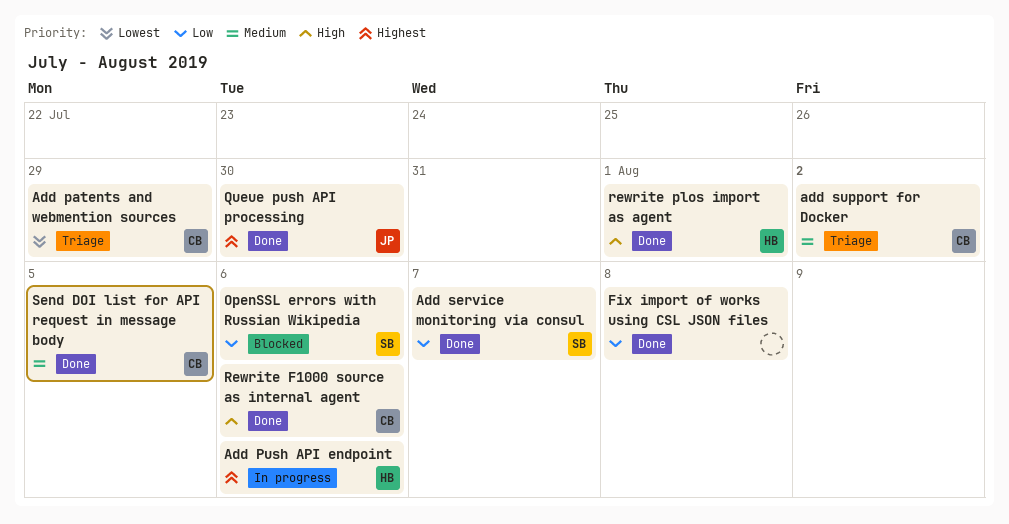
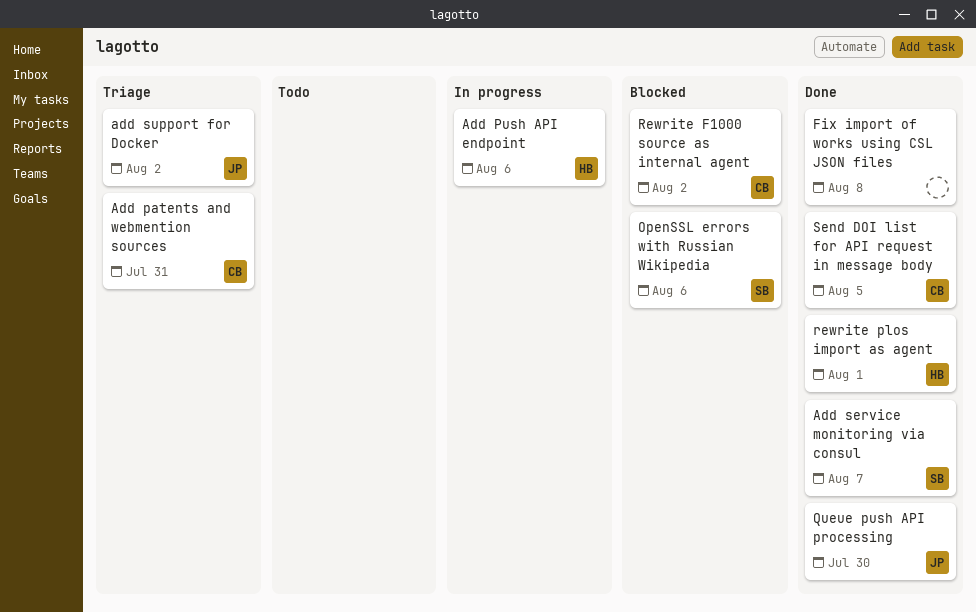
Add patents and webmention sources, due: Jul 29 -> Jul 31
add support for Docker, owner: CB -> JP
Rewrite F1000 source as internal agent, status: Done -> Blocked
Rewrite F1000 source as internal agent, due: Aug 6 -> Aug 2

